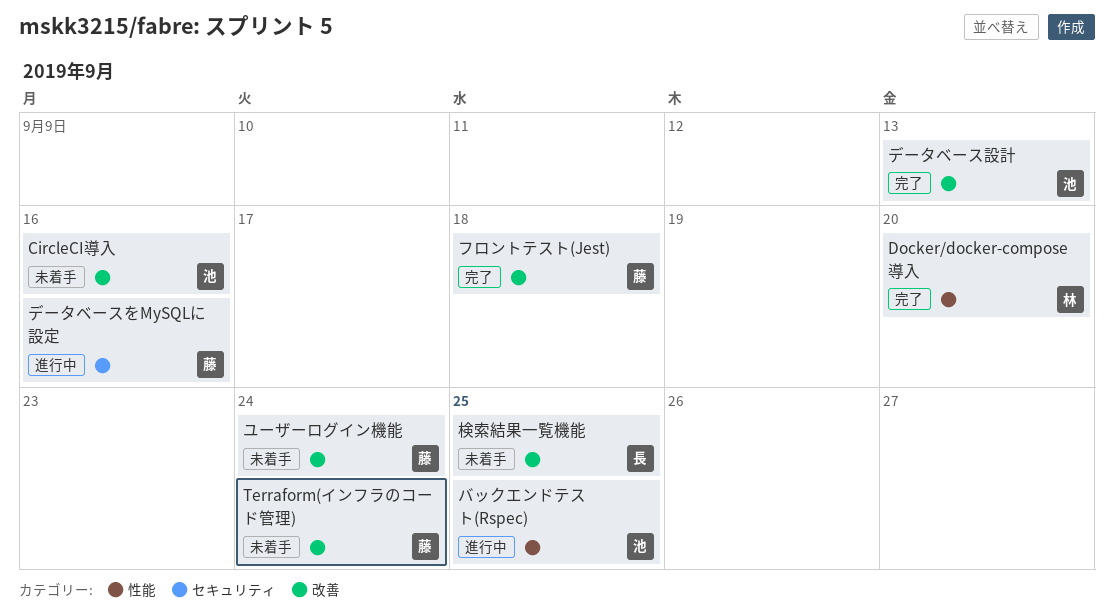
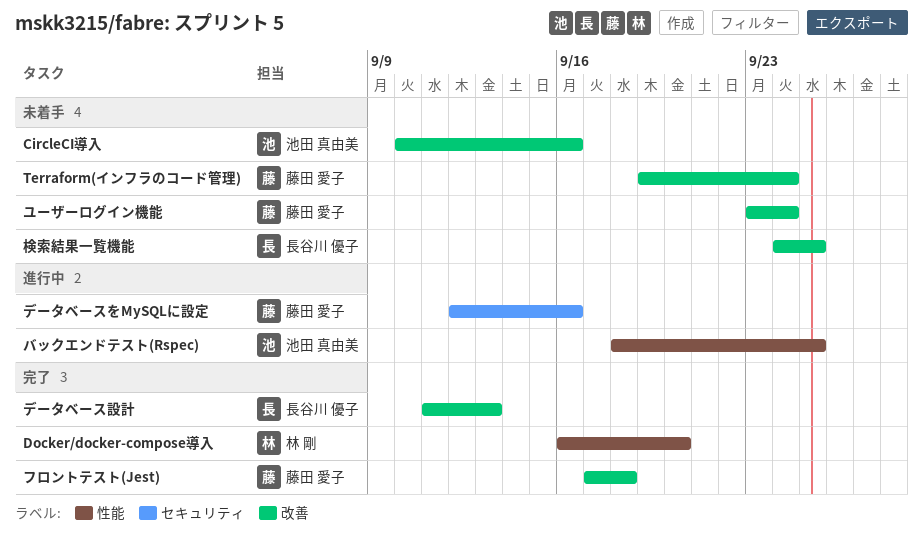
データベース設計, owner: 池田 真由美 -> 長谷川 優子

